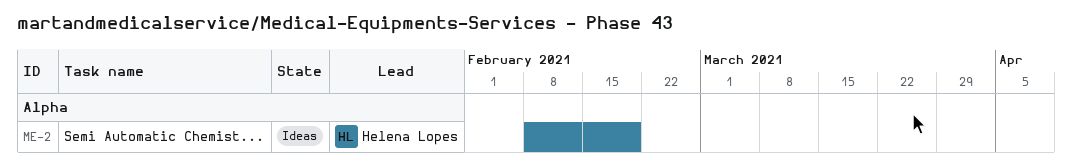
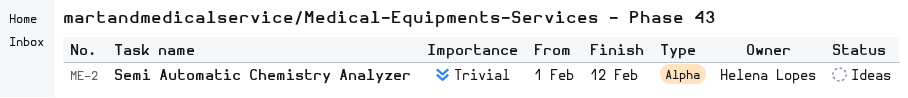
ME-2, start: Feb 8 -> Feb 1
ME-2, due: Feb 19 -> Feb 12

